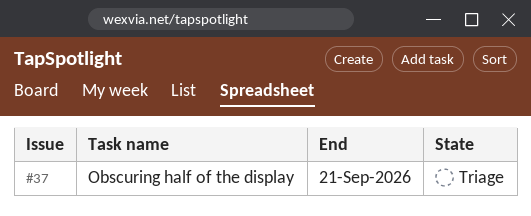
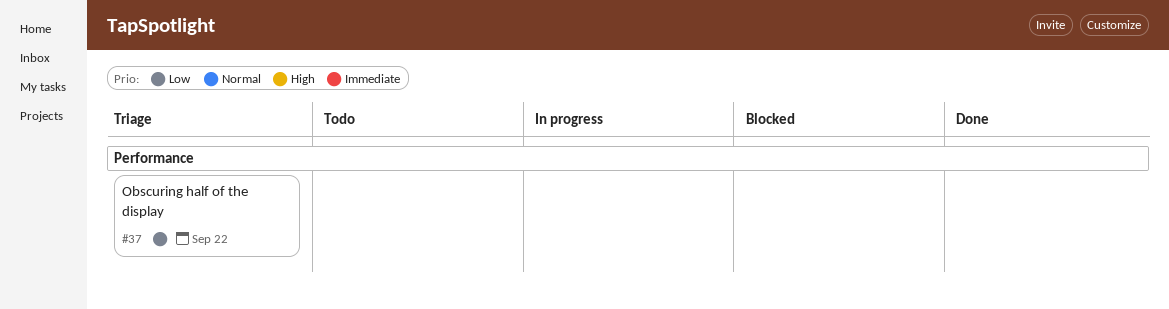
#37, due: Sep 21 -> Sep 22

